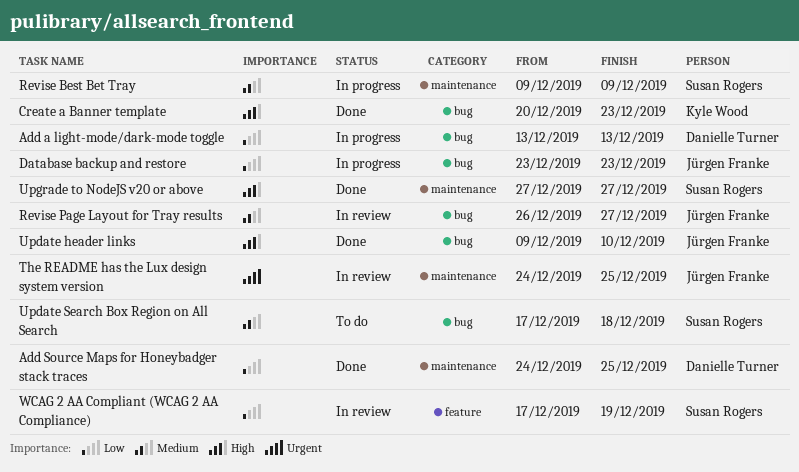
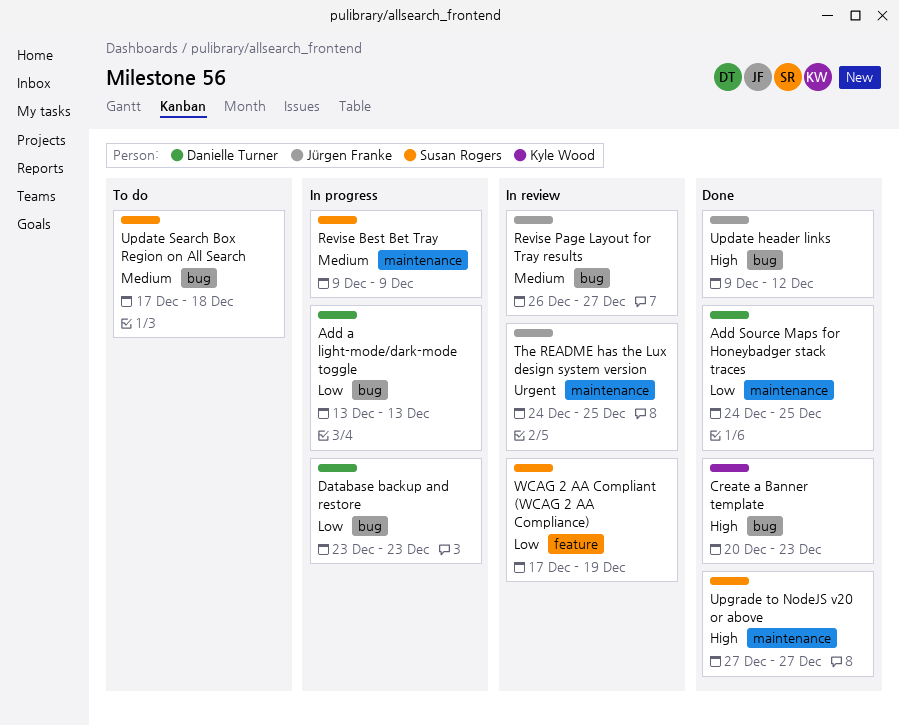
Database backup and restore, owner: Jürgen Franke -> Danielle Turner
Update header links, due: Dec 10 -> Dec 12

